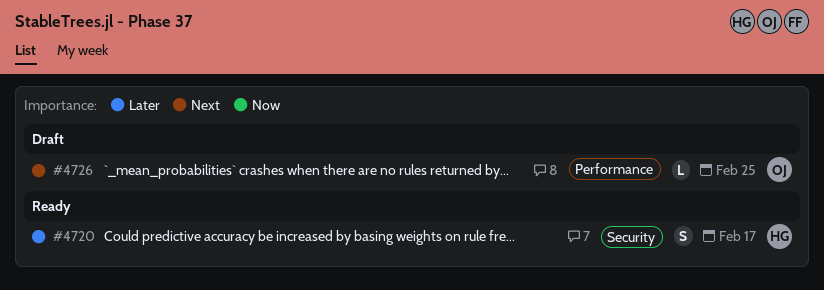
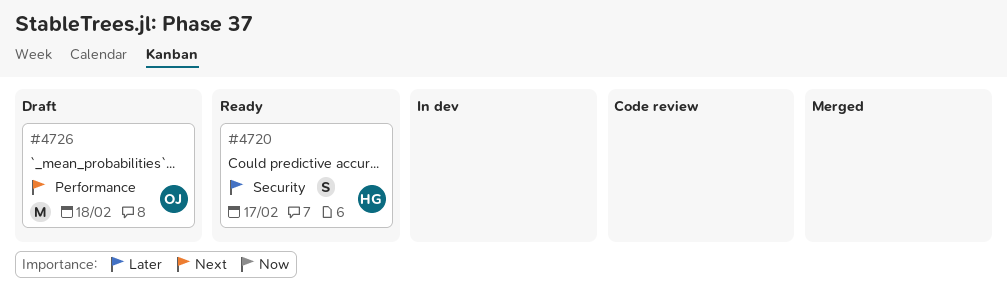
#4726, estimate: L -> M
#4726, due: Feb 25 -> Feb 18

